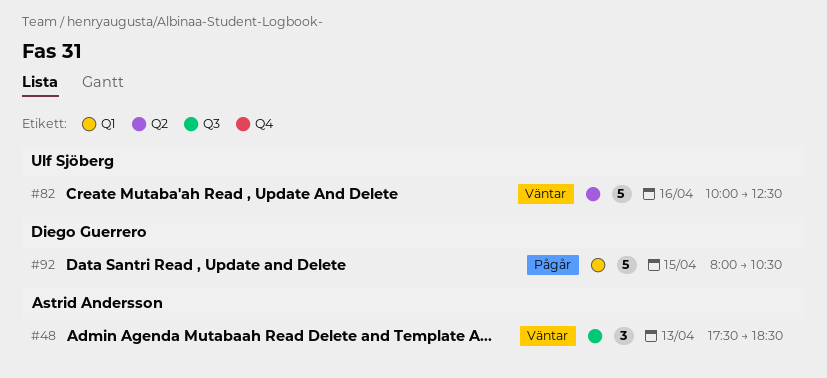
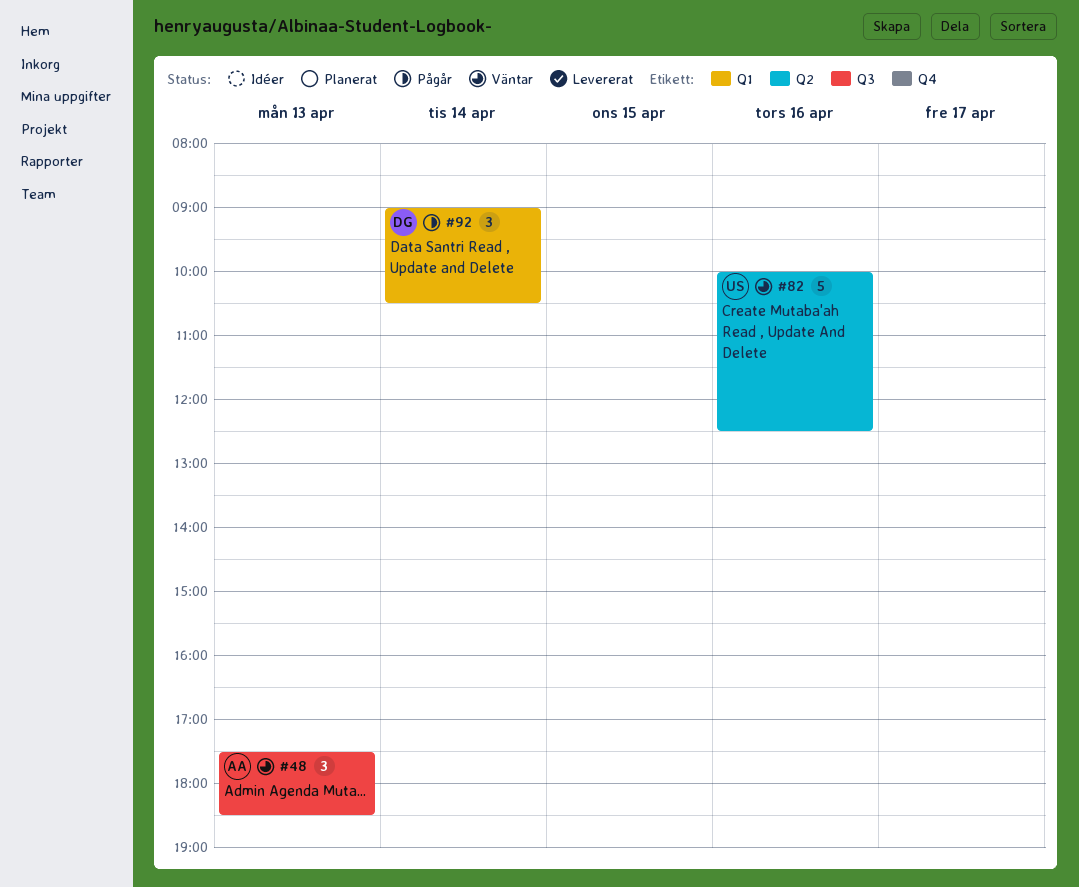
#92, estimate: 5 -> 3
#92, day: Apr 15 -> Apr 14
#92, begins: 08:00 -> 09:00

